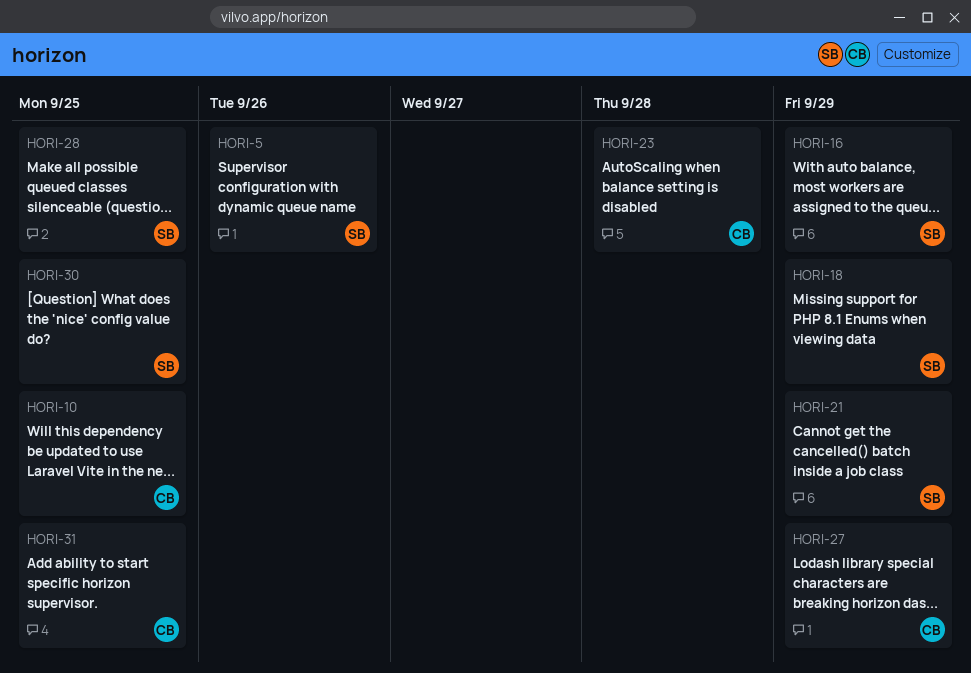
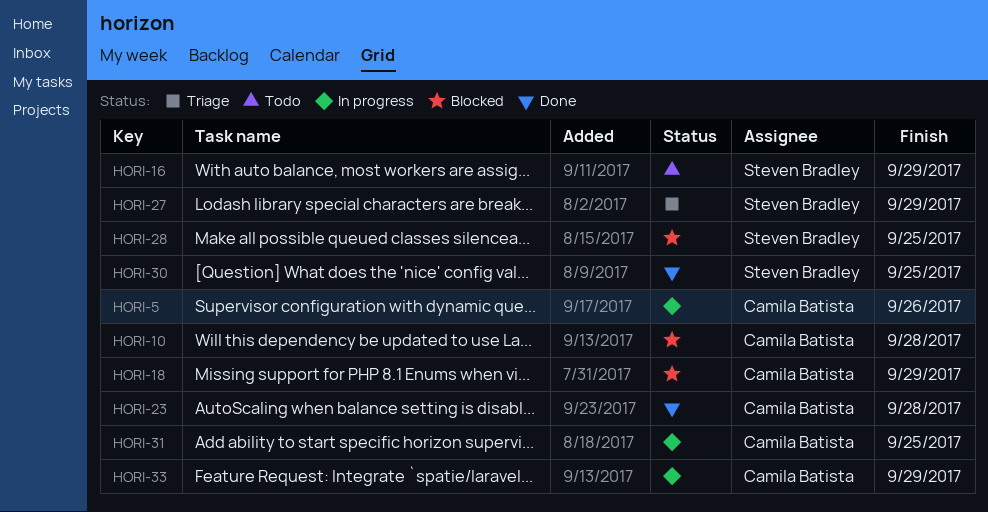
HORI-5, owner: Steven Bradley -> Camila Batista
HORI-10, due: Sep 25 -> Sep 28
HORI-18, owner: Steven Bradley -> Camila Batista
HORI-21: present -> none
HORI-27, owner: Camila Batista -> Steven Bradley
HORI-33: none -> present

